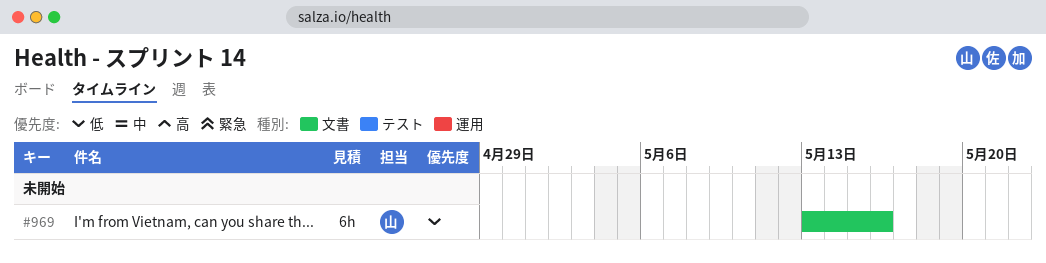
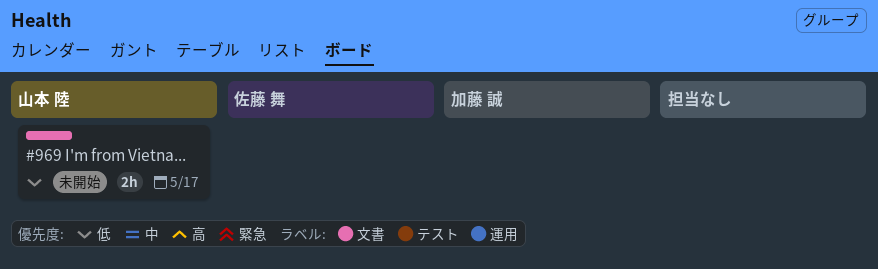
#969, estimate: 6h -> 2h
#969, due: May 16 -> May 17

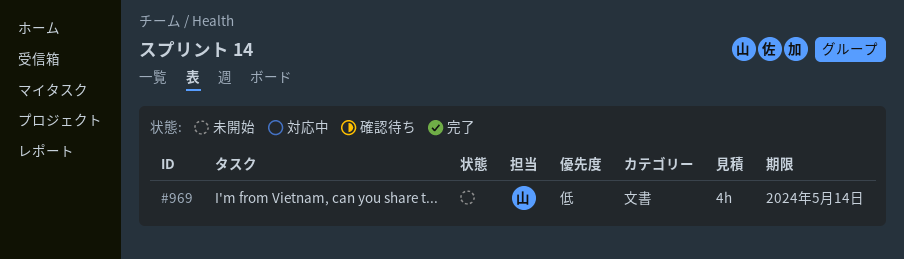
#969, estimate: 2h -> 4h
#969, due: May 17 -> May 14

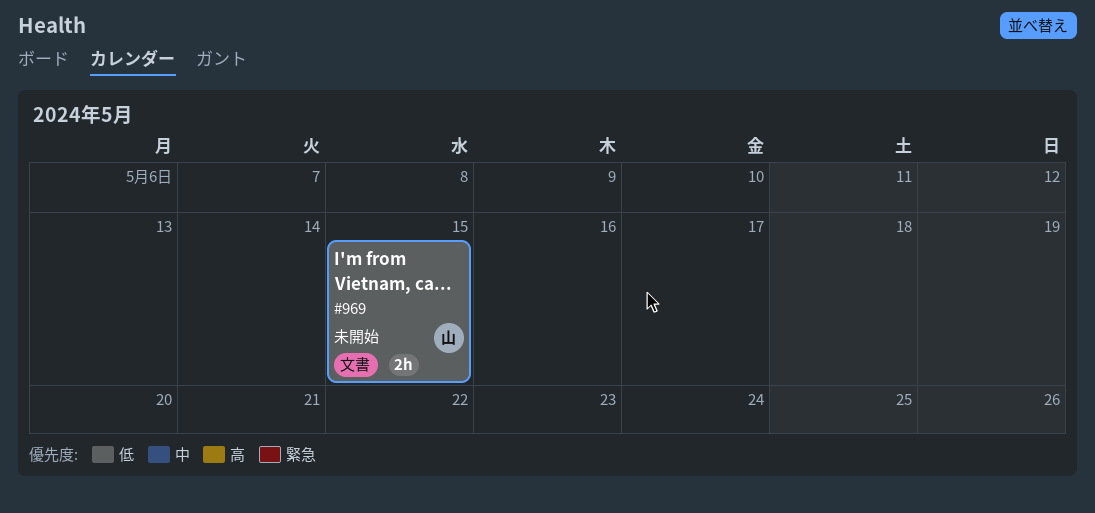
#969, estimate: 4h -> 2h
#969, due: May 14 -> May 15

